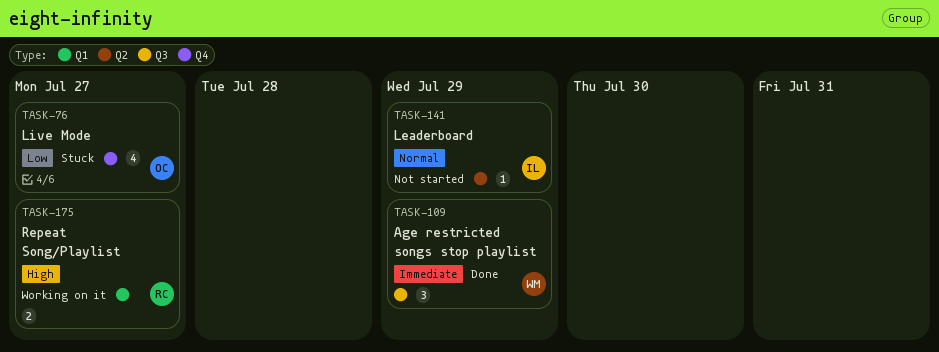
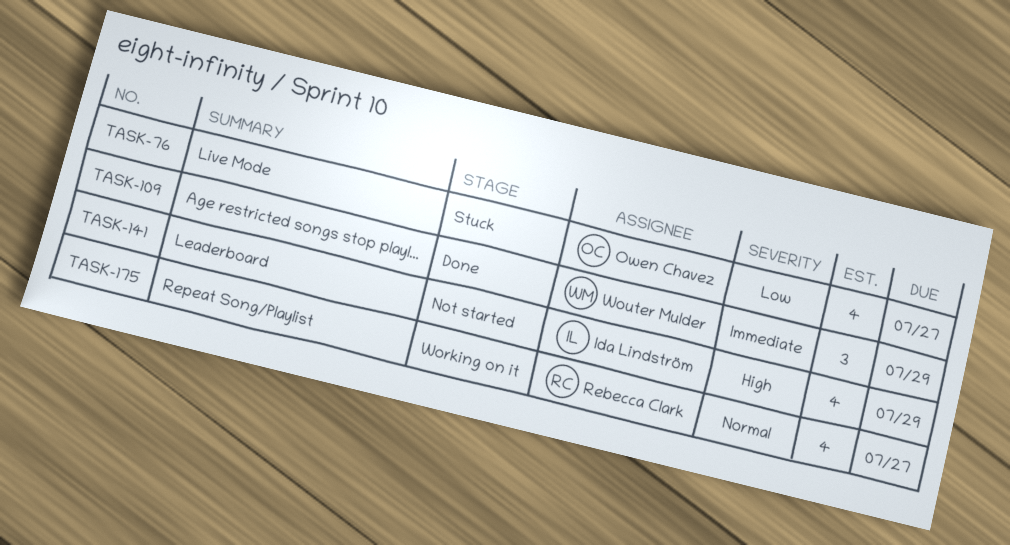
TASK-141, priority: Normal -> High
TASK-141, estimate: 1 -> 4
TASK-175, priority: High -> Normal
TASK-175, estimate: 2 -> 4

